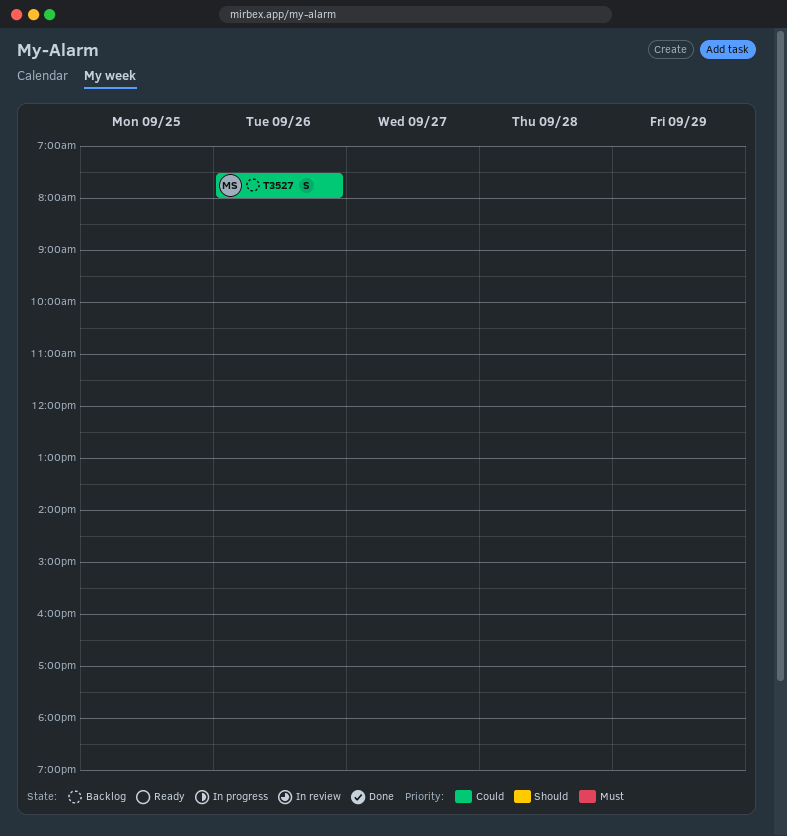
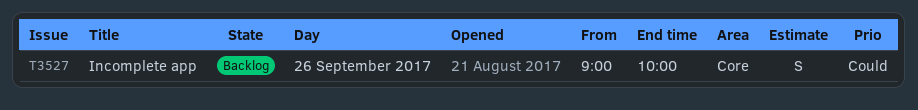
T3527, begins: 07:30 -> 09:00
T3527, ends: 08:00 -> 10:00

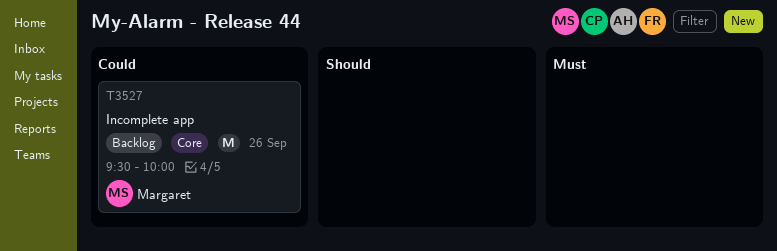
T3527, estimate: S -> M
T3527, begins: 09:00 -> 09:30

